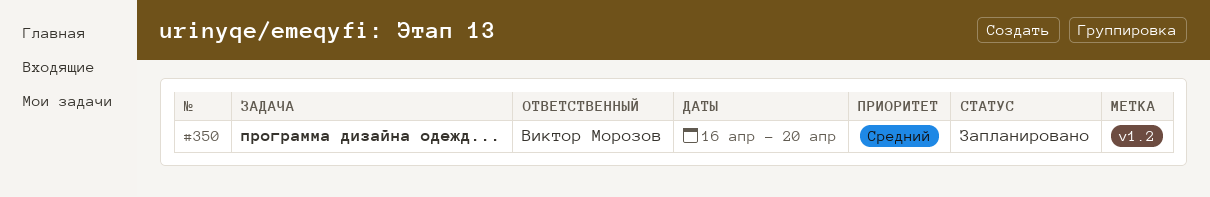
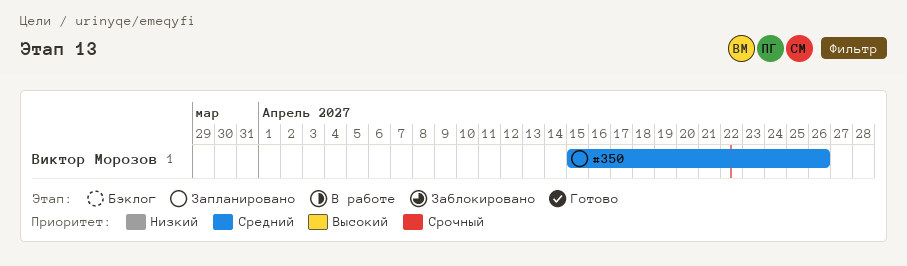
#350, start: Apr 16 -> Apr 15
#350, due: Apr 20 -> Apr 26

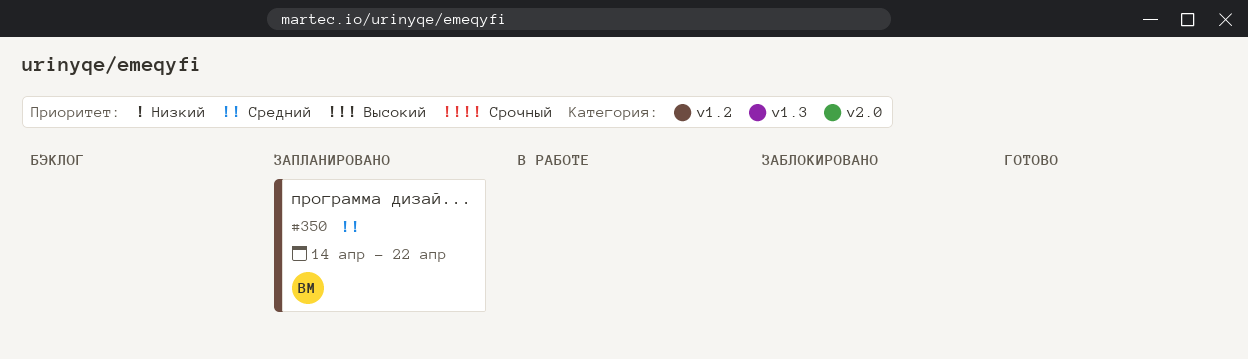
#350, start: Apr 15 -> Apr 14
#350, due: Apr 26 -> Apr 22

